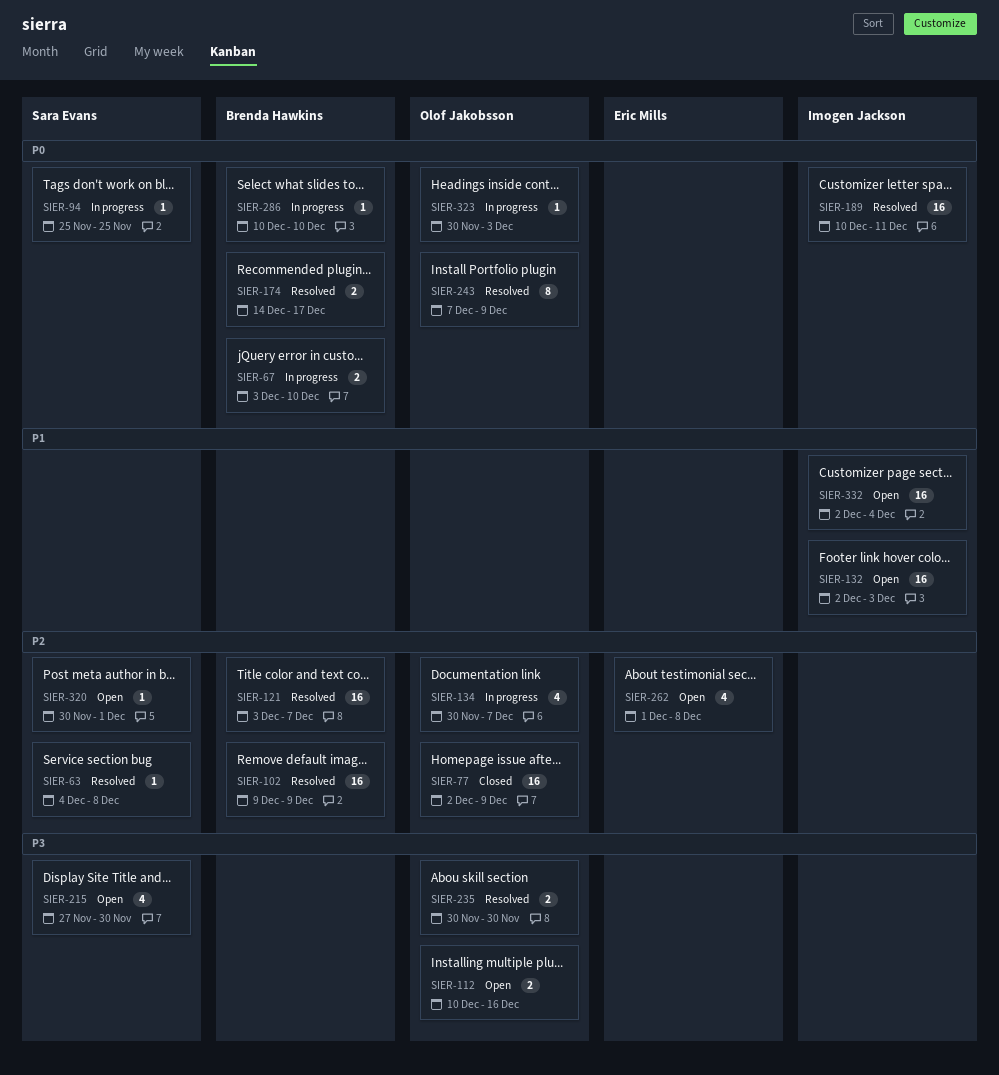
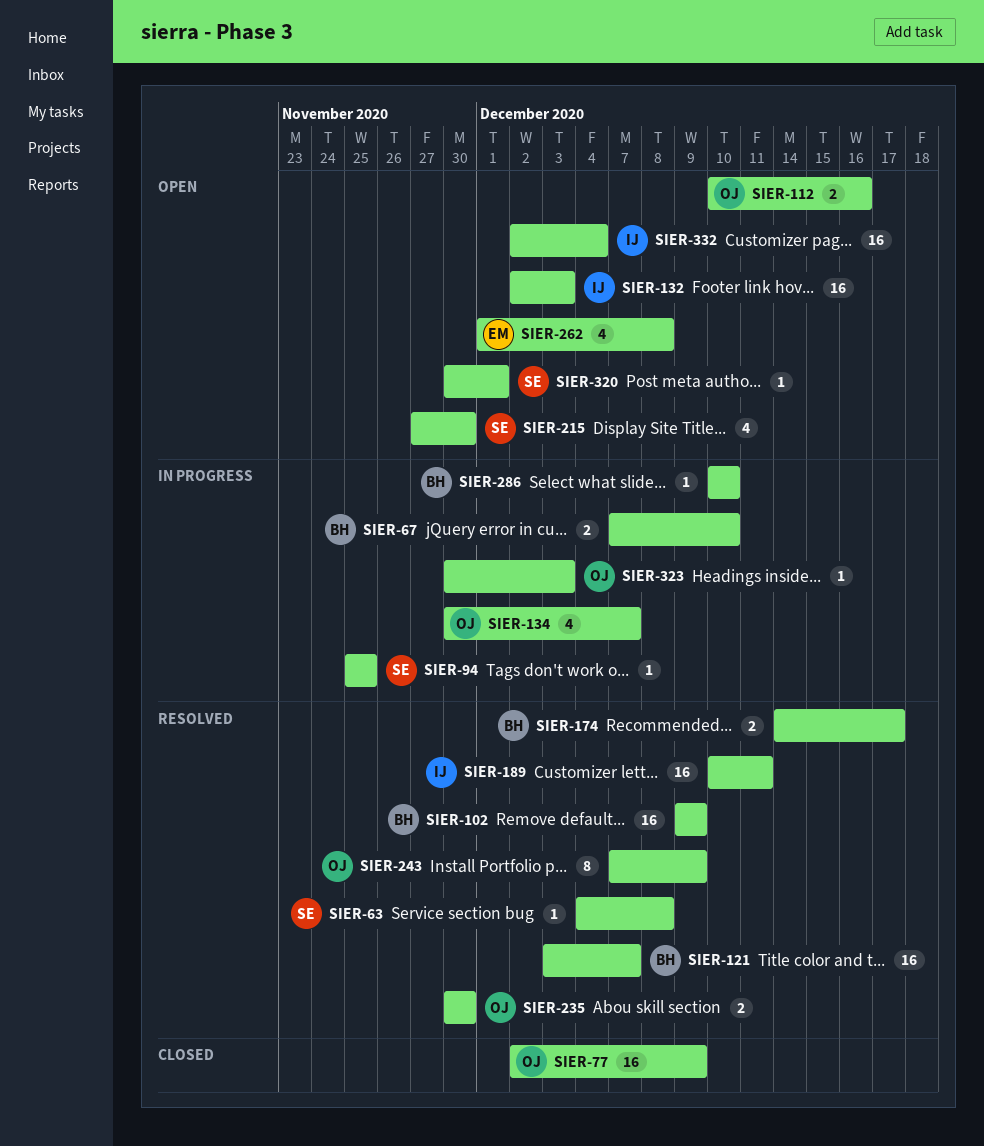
SIER-67, start: Dec 3 -> Dec 7

